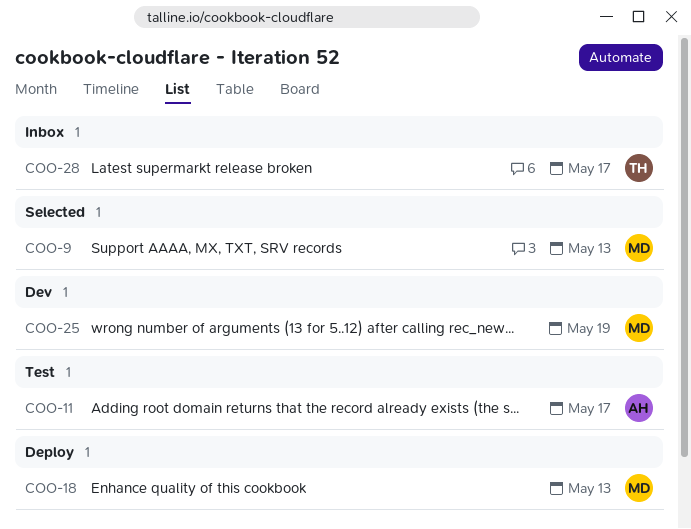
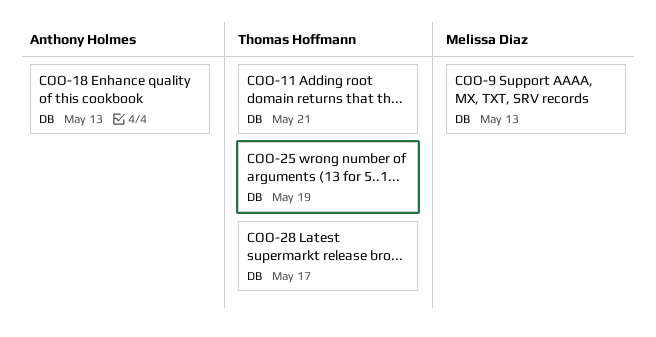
COO-11, owner: Anthony Holmes -> Thomas Hoffmann
COO-11, due: May 17 -> May 21
COO-18, owner: Melissa Diaz -> Anthony Holmes
COO-25, owner: Melissa Diaz -> Thomas Hoffmann

